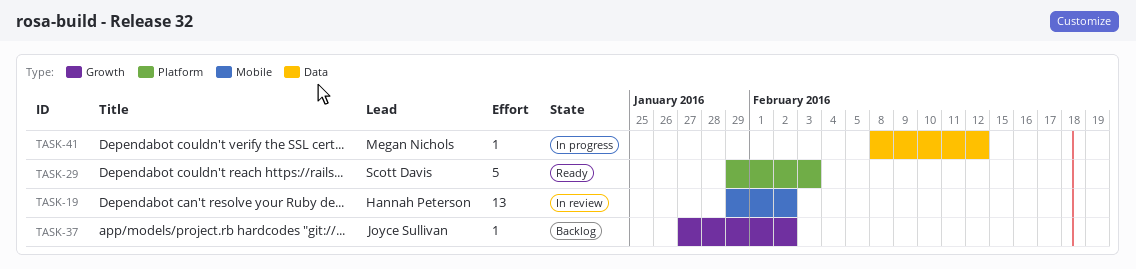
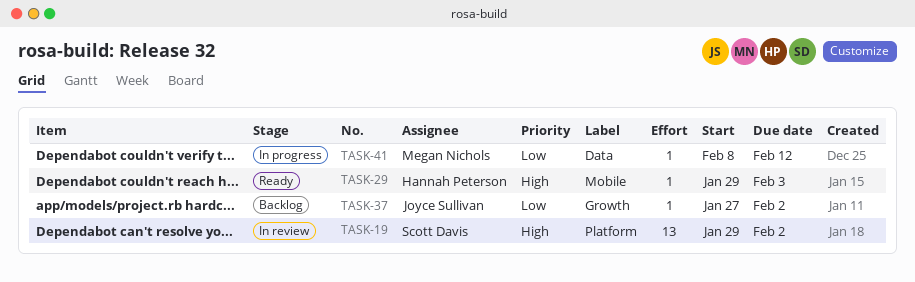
TASK-19, owner: Hannah Peterson -> Scott Davis
TASK-19, label: Mobile -> Platform
TASK-29, owner: Scott Davis -> Hannah Peterson
TASK-29, label: Platform -> Mobile
TASK-29, estimate: 5 -> 1

